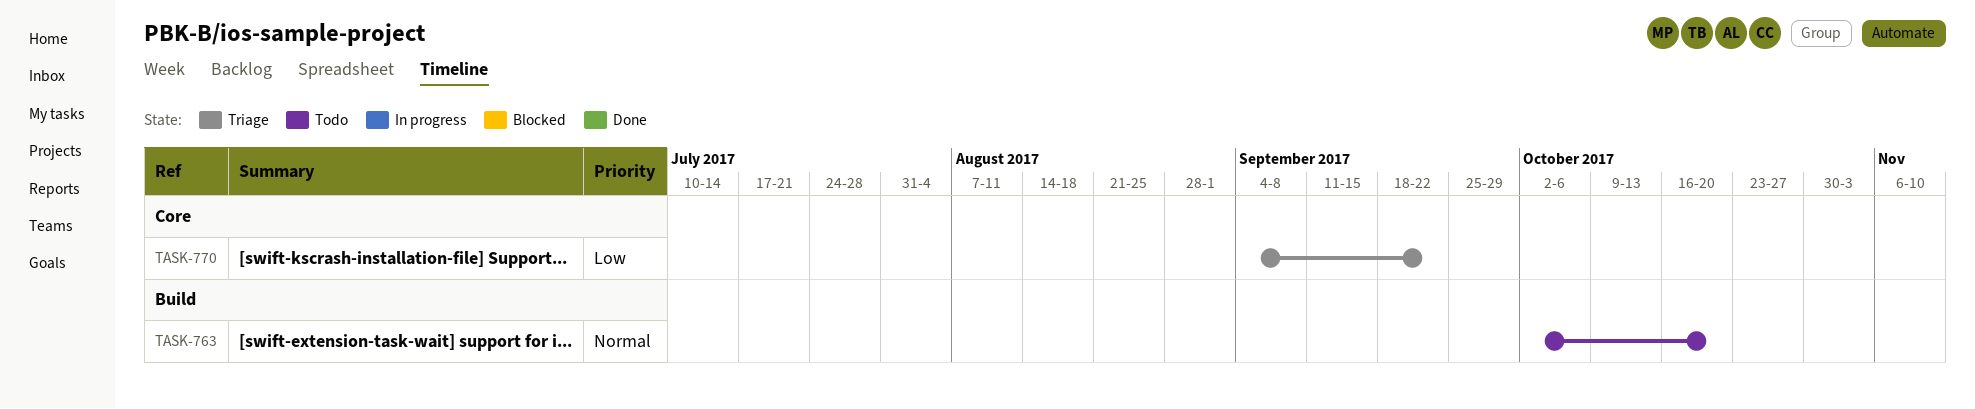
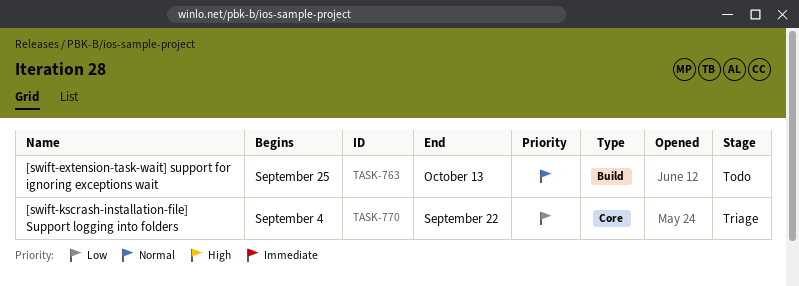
TASK-763, start: Oct 2 -> Sep 25
TASK-763, due: Oct 20 -> Oct 13

